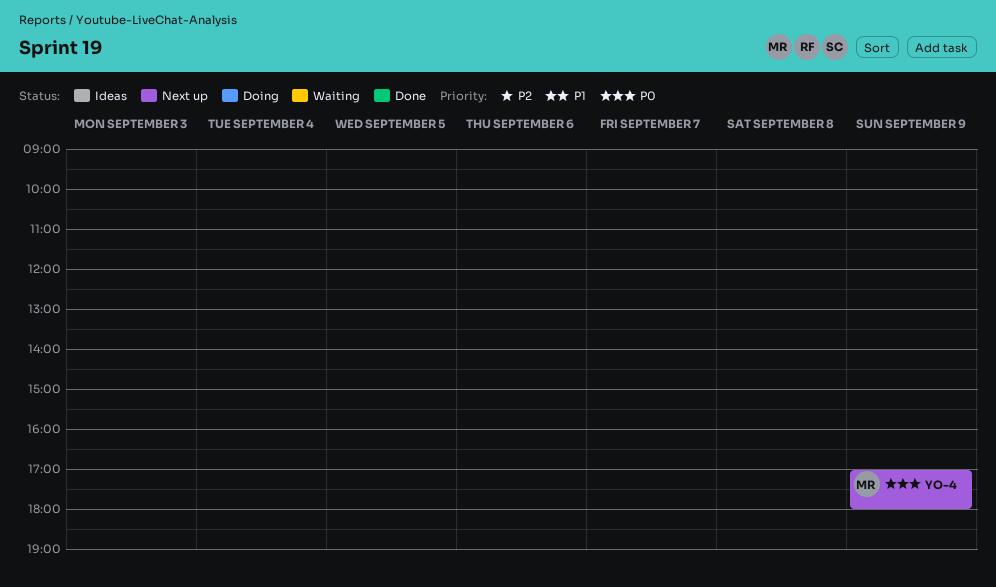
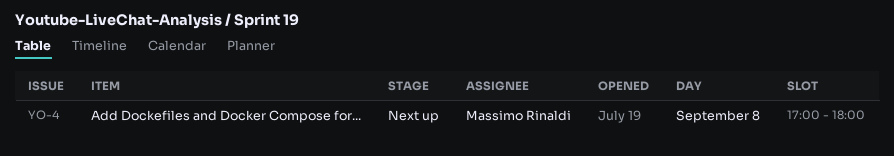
YO-4, day: Sep 9 -> Sep 8

